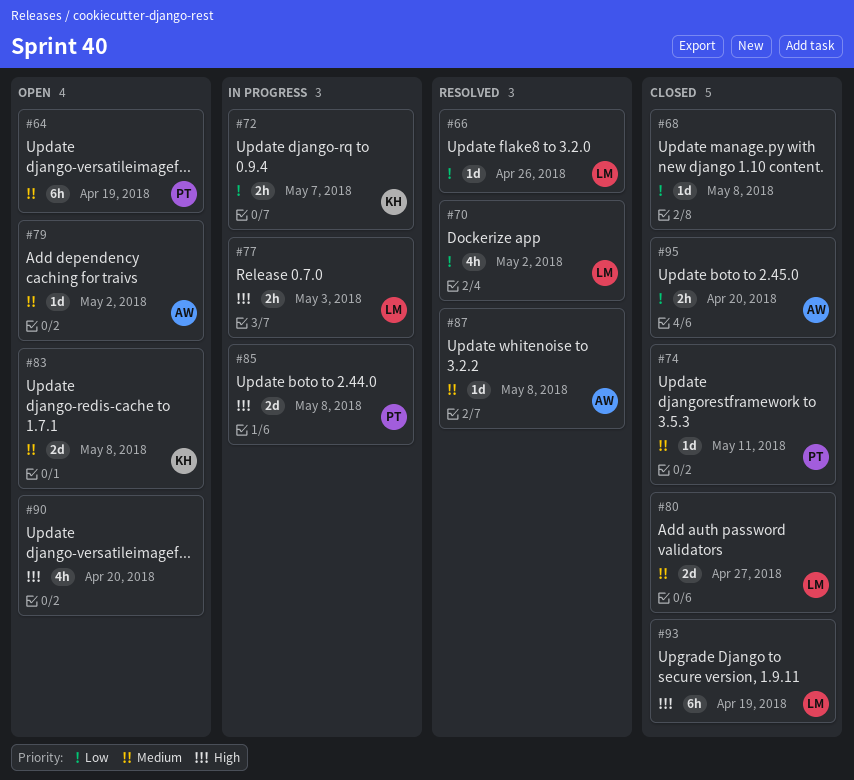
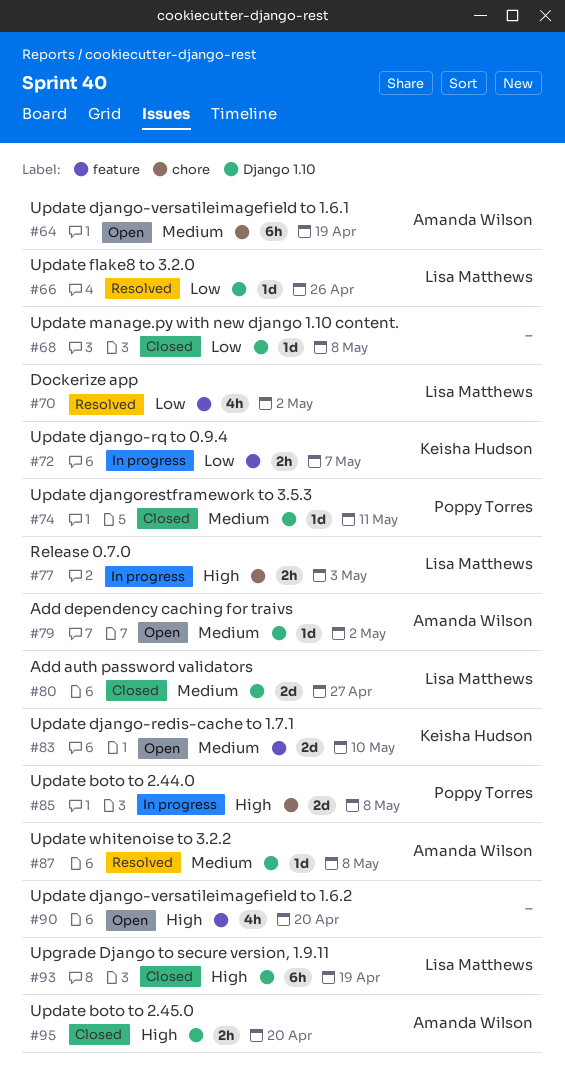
#64, owner: Poppy Torres -> Amanda Wilson
#83, due: May 8 -> May 10
#95, priority: Low -> High

